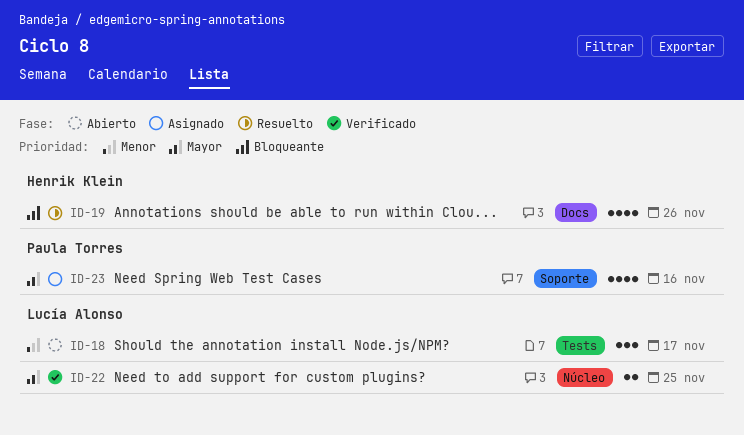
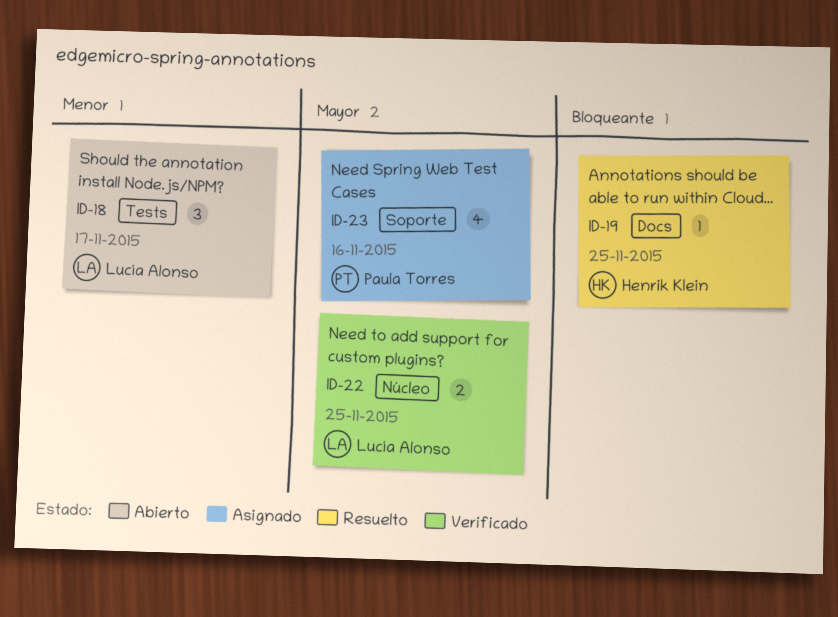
ID-19, estimate: 4 -> 1
ID-19, due: Nov 26 -> Nov 25

